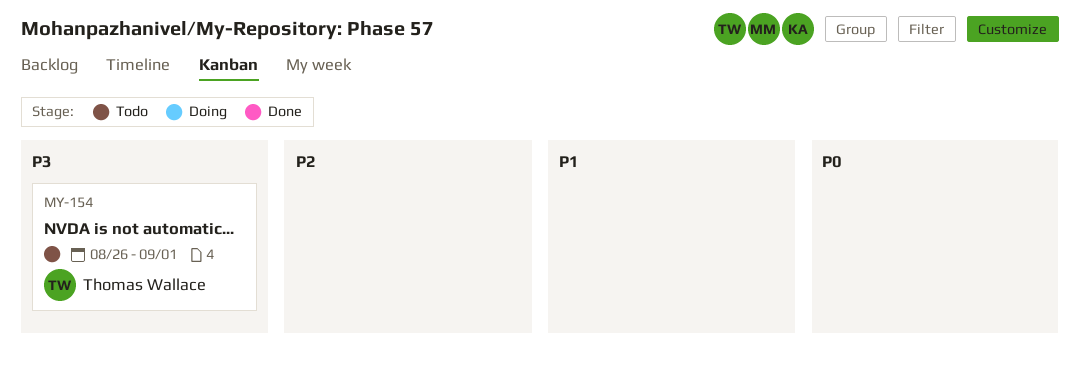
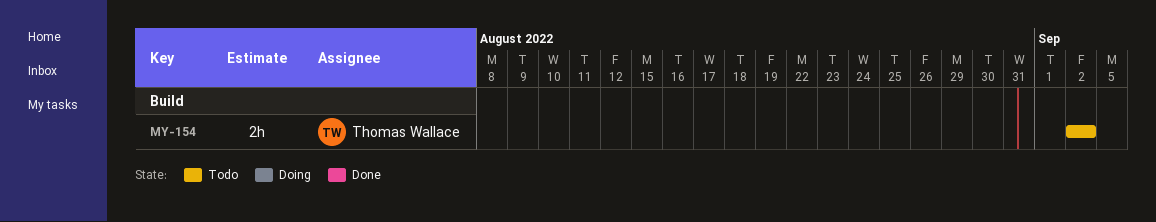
MY-154, start: Aug 26 -> Sep 2
MY-154, due: Sep 1 -> Sep 2

